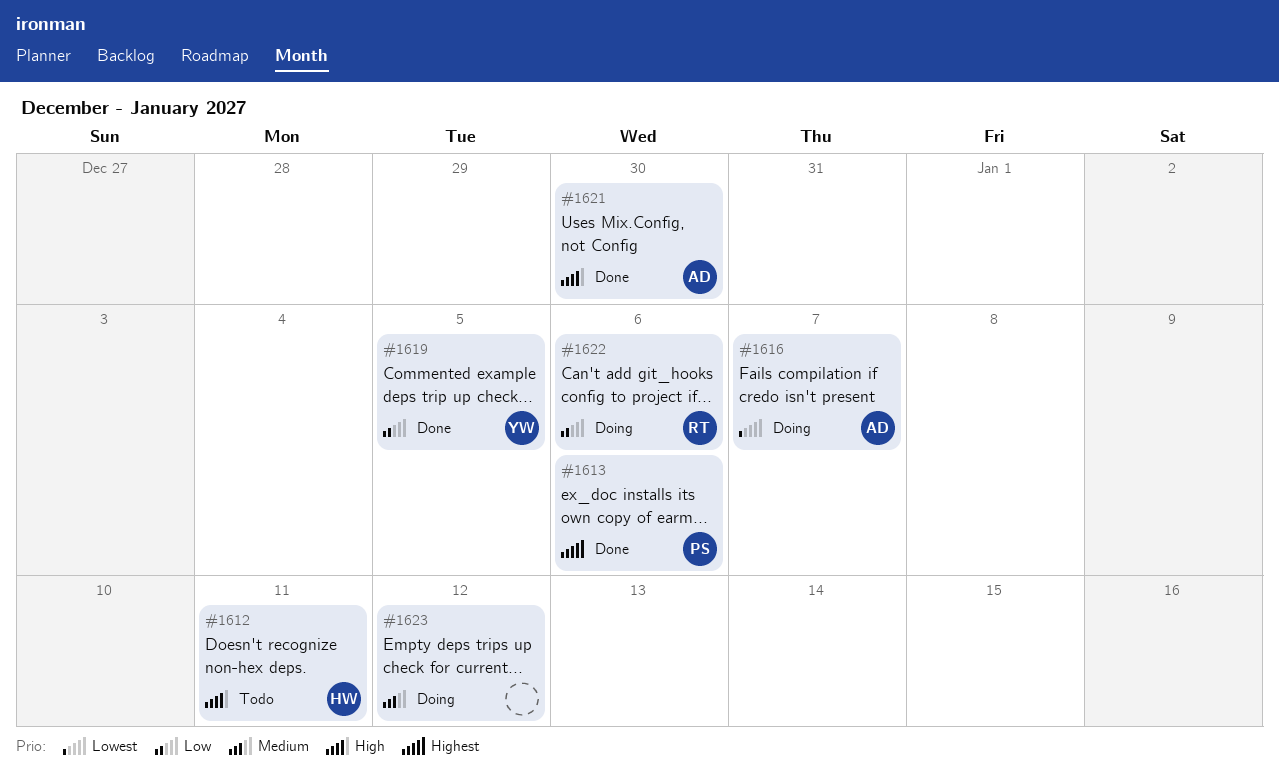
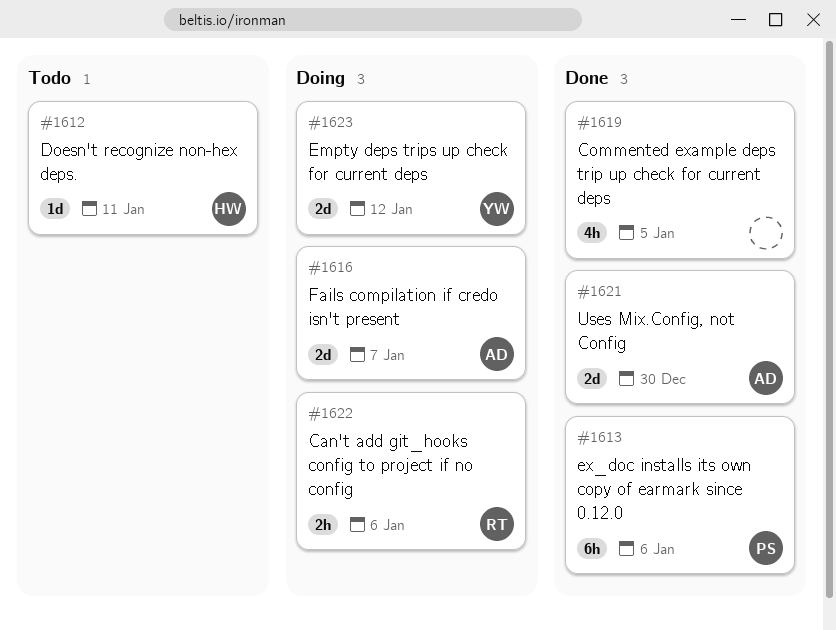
#1619, owner: YW -> none
#1623, owner: none -> YW

